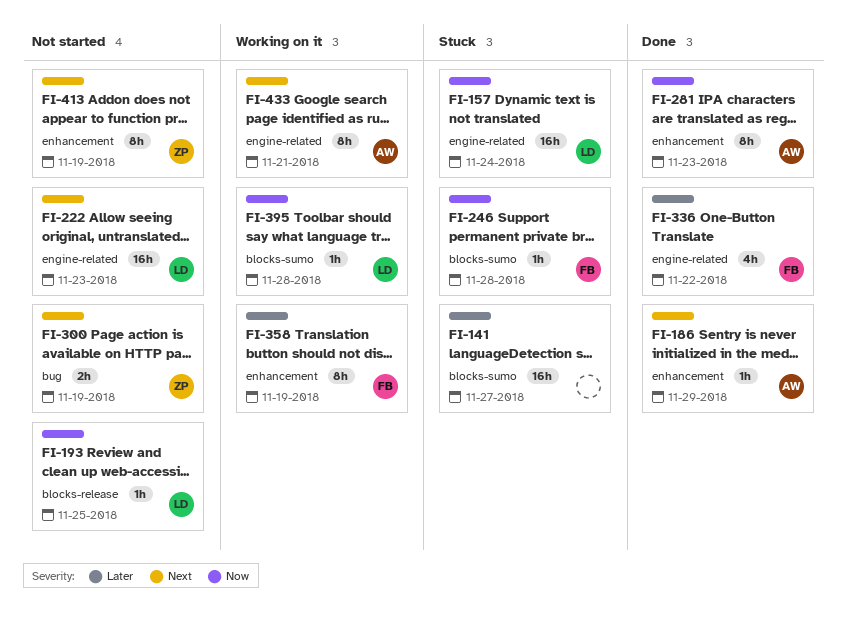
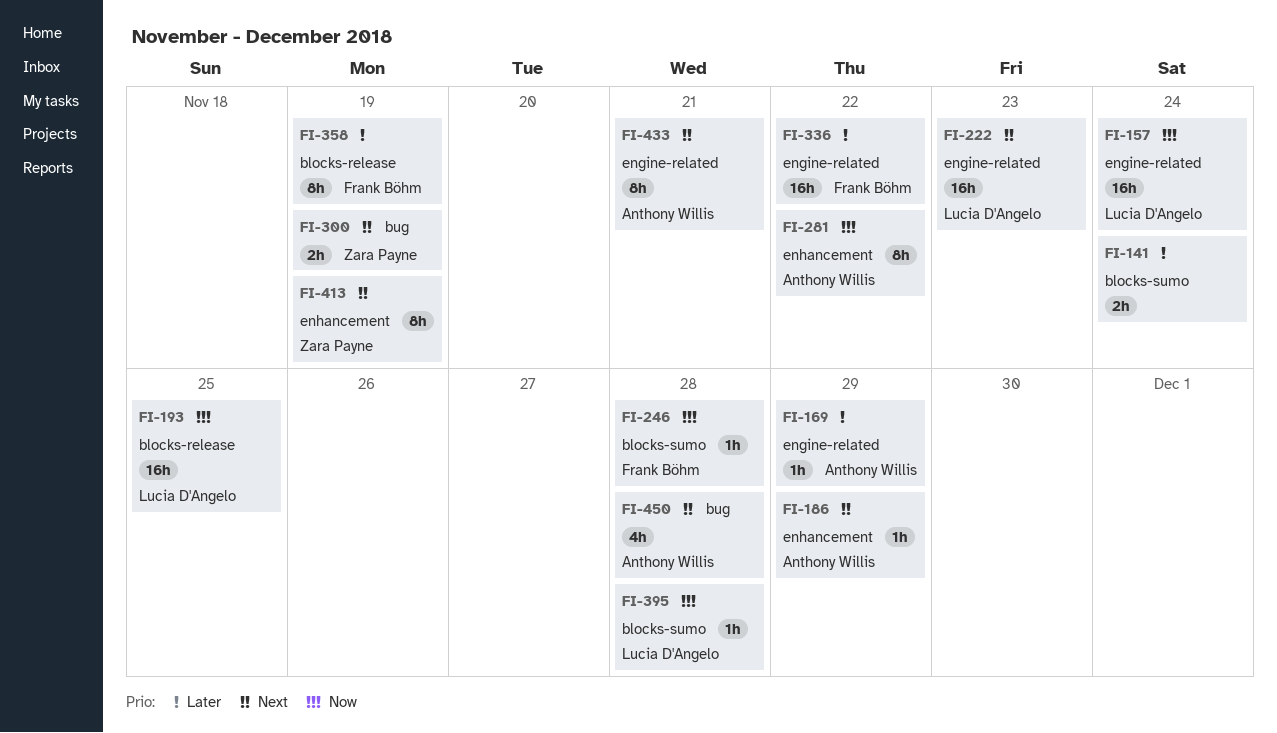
FI-141, estimate: 16h -> 2h
FI-141, due: Nov 27 -> Nov 24
FI-169: none -> present
FI-193, estimate: 1h -> 16h
FI-281, due: Nov 23 -> Nov 22
FI-336, estimate: 4h -> 16h
FI-358, label: enhancement -> blocks-release
FI-450: none -> present

